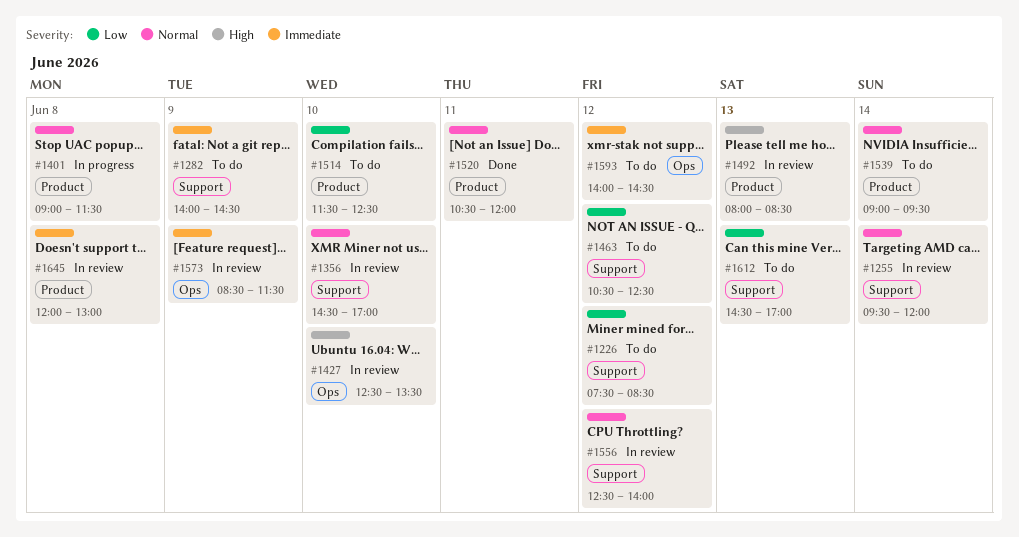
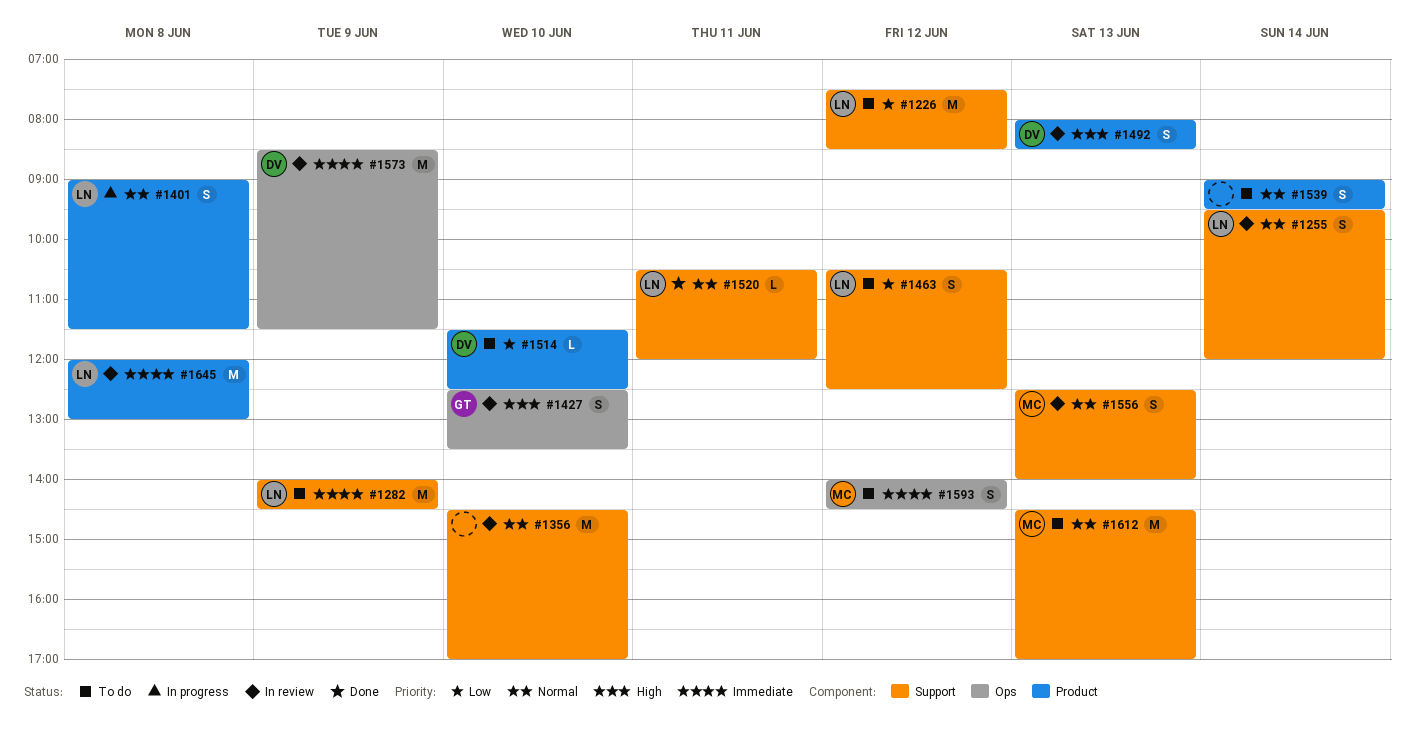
#1520, label: Product -> Support
#1556, day: Jun 12 -> Jun 13
#1612, priority: Low -> Normal

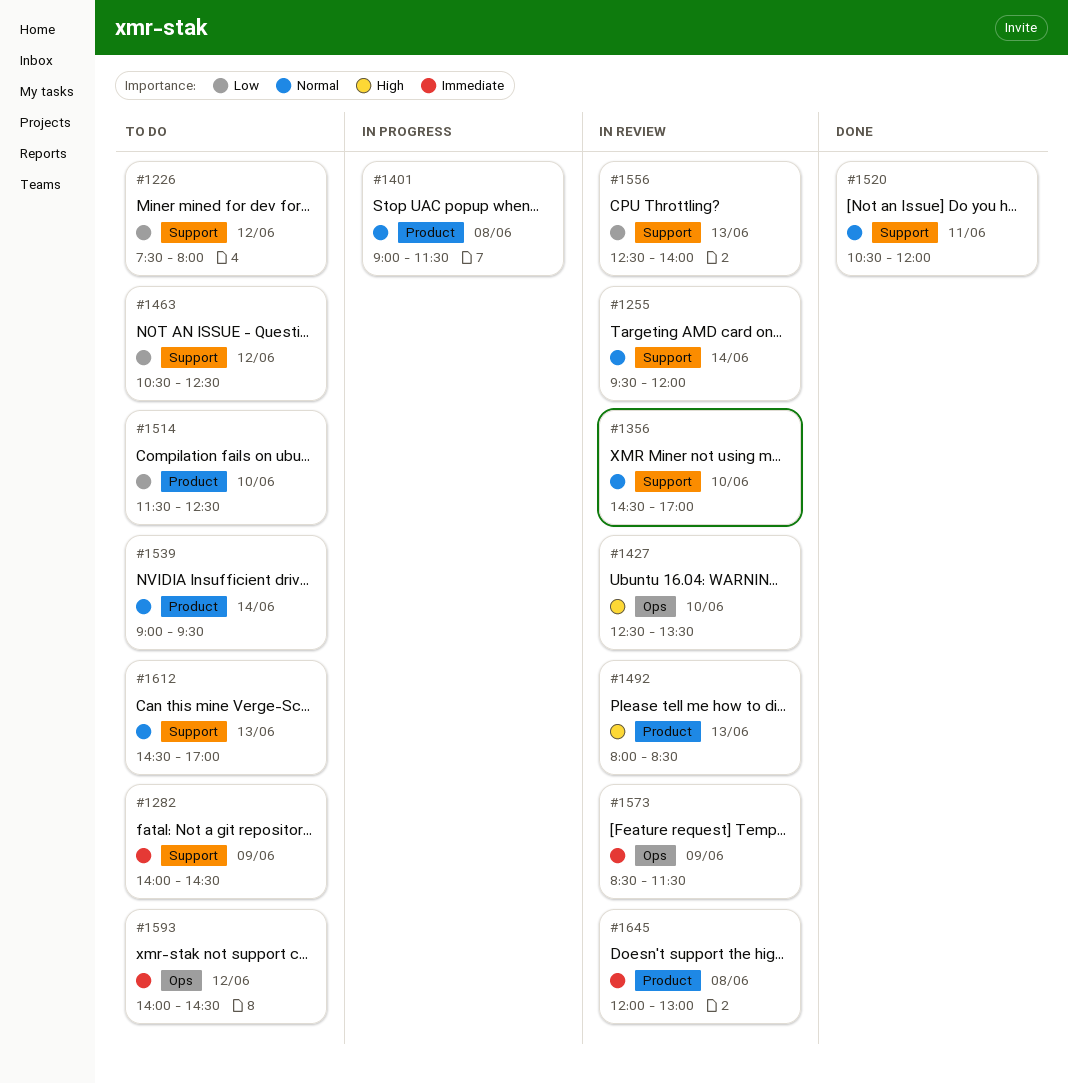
#1226, ends: 08:30 -> 08:00
#1556, priority: Normal -> Low

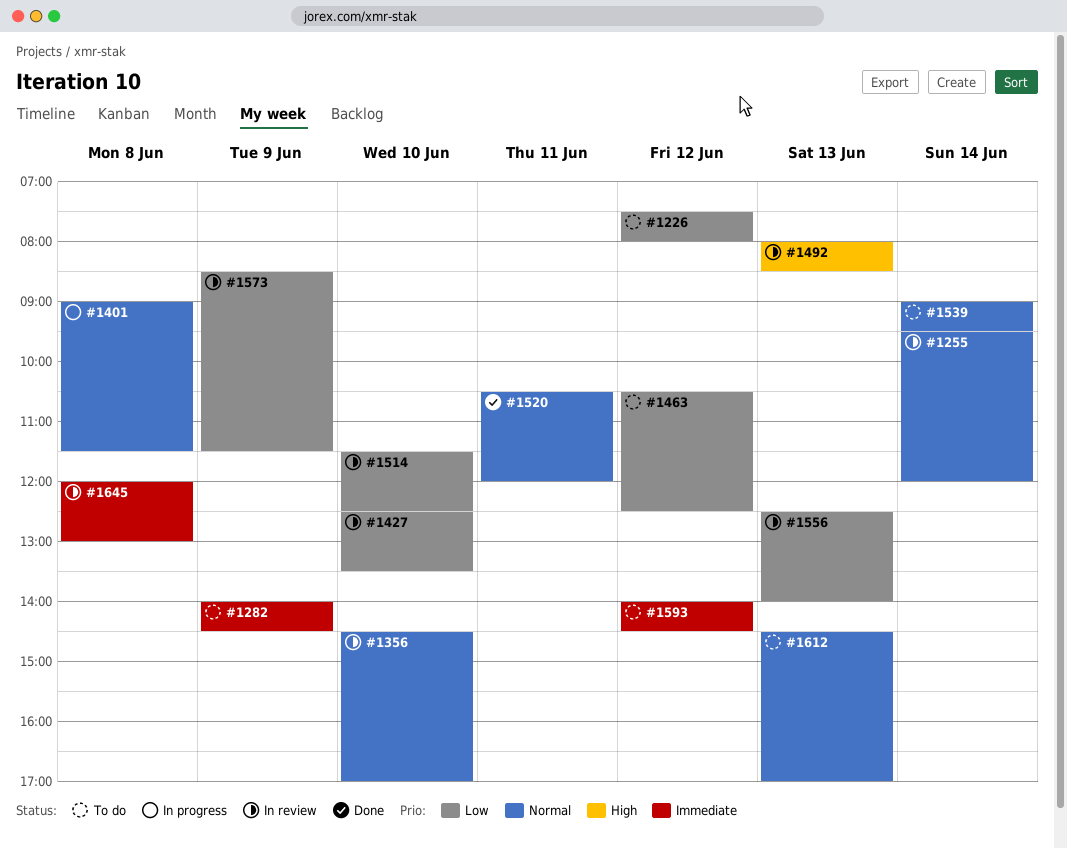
#1427, priority: High -> Low
#1514, status: To do -> In review
#1573, priority: Immediate -> Low

